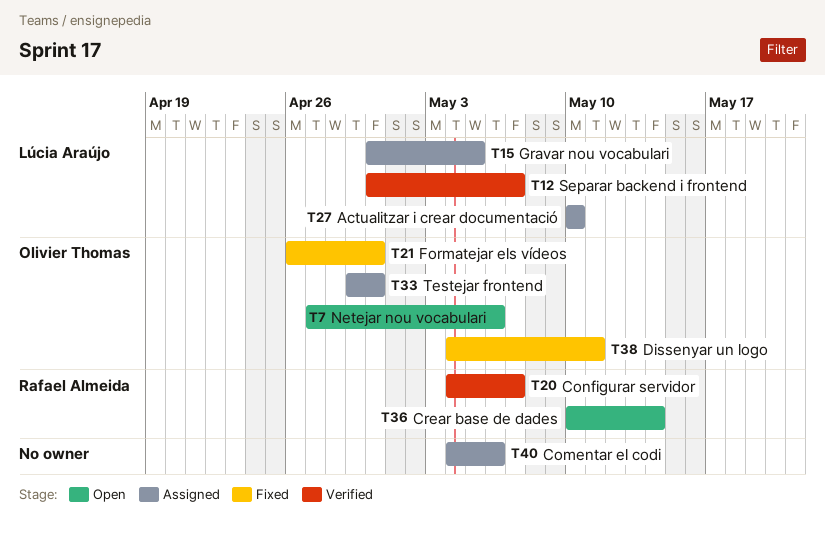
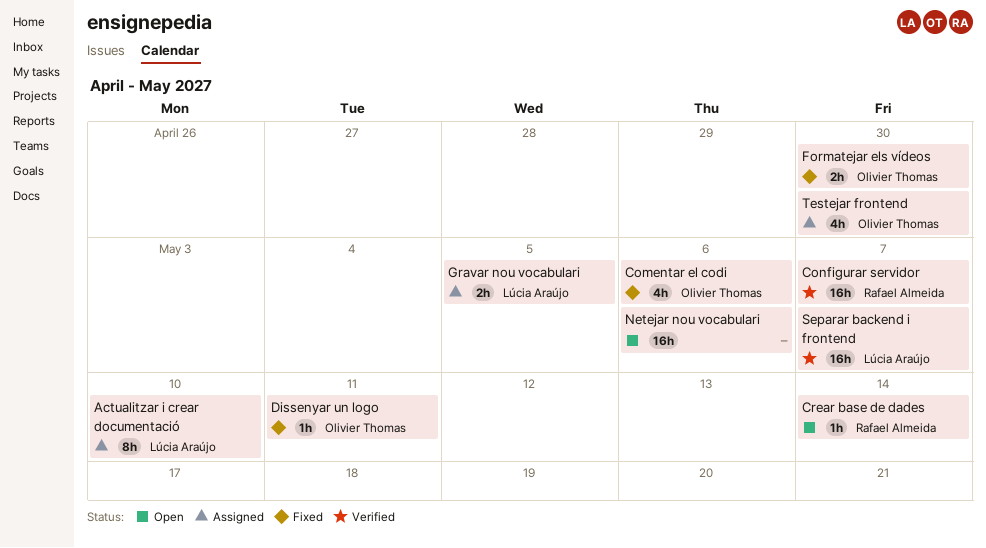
Comentar el codi, status: Assigned -> Fixed
Comentar el codi, owner: none -> Olivier Thomas
Netejar nou vocabulari, owner: Olivier Thomas -> none

